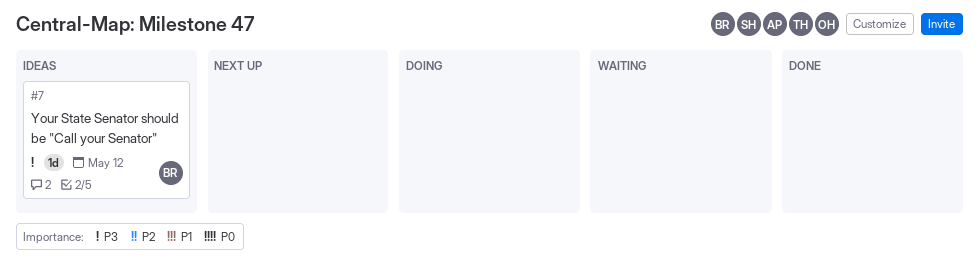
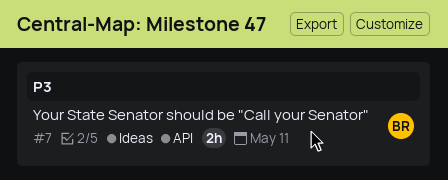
#7, estimate: 1d -> 2h
#7, due: May 12 -> May 11

